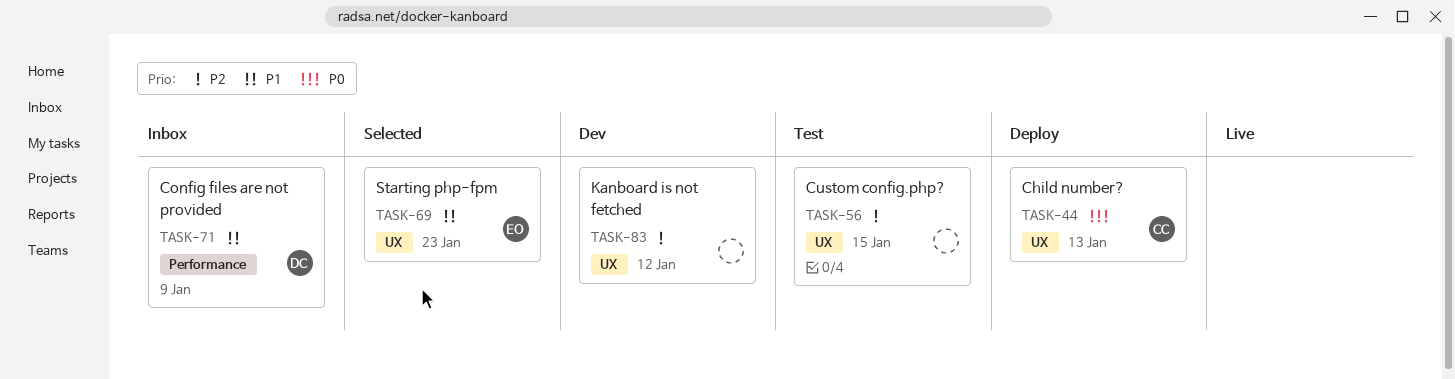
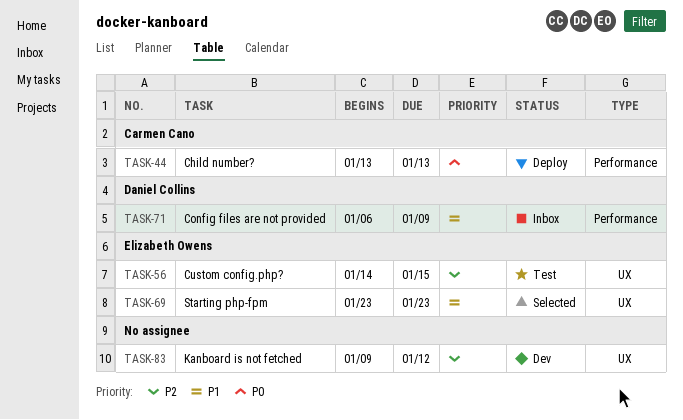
TASK-44, label: UX -> Performance
TASK-56, owner: none -> Elizabeth Owens

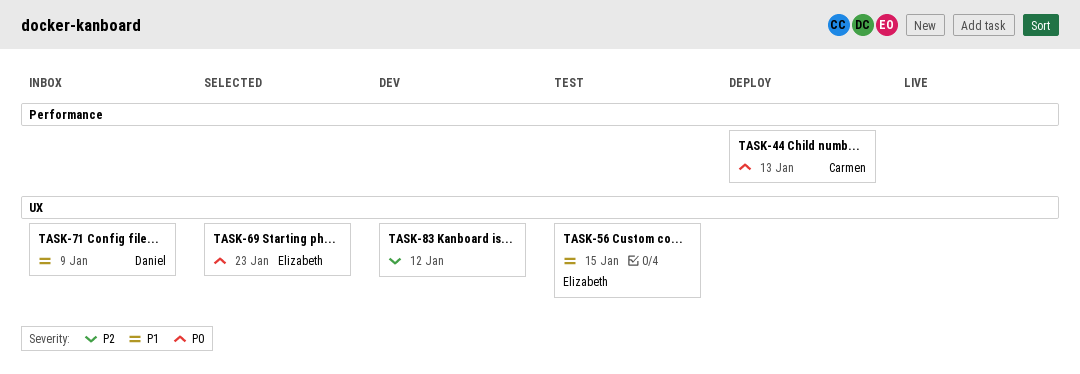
TASK-56, priority: P2 -> P1
TASK-69, priority: P1 -> P0
TASK-71, label: Performance -> UX

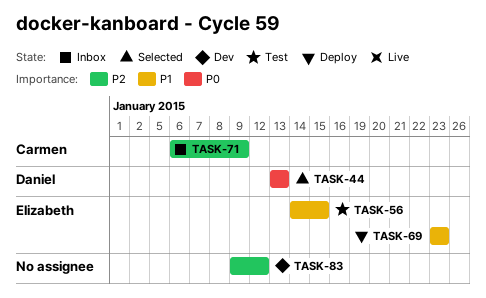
TASK-44, status: Deploy -> Selected
TASK-44, owner: Carmen -> Daniel
TASK-69, status: Selected -> Deploy
TASK-69, priority: P0 -> P1
TASK-71, owner: Daniel -> Carmen
TASK-71, priority: P1 -> P2

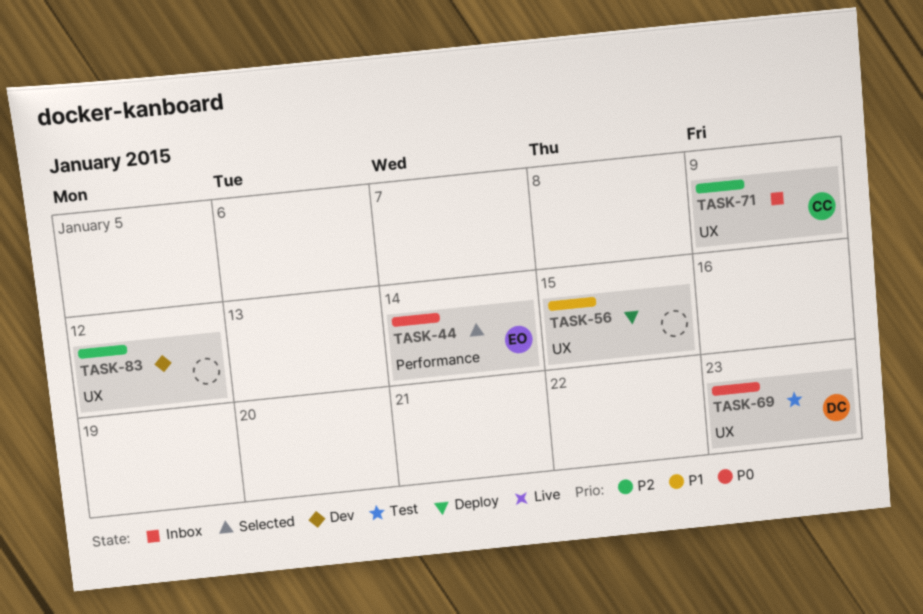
TASK-44, owner: Daniel -> Elizabeth
TASK-44, due: Jan 13 -> Jan 14
TASK-56, status: Test -> Deploy
TASK-56, owner: Elizabeth -> none
TASK-69, status: Deploy -> Test
TASK-69, owner: Elizabeth -> Daniel
TASK-69, priority: P1 -> P0

